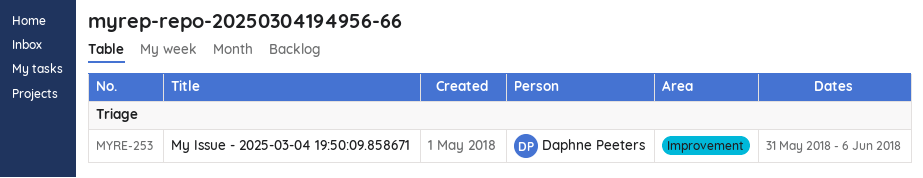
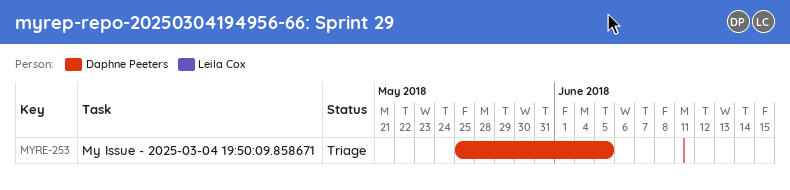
MYRE-253, start: May 31 -> May 25
MYRE-253, due: Jun 6 -> Jun 5

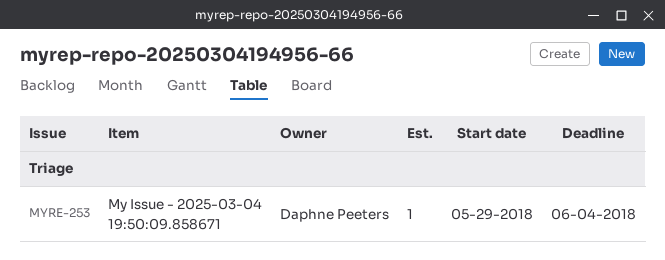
MYRE-253, start: May 25 -> May 29
MYRE-253, due: Jun 5 -> Jun 4

